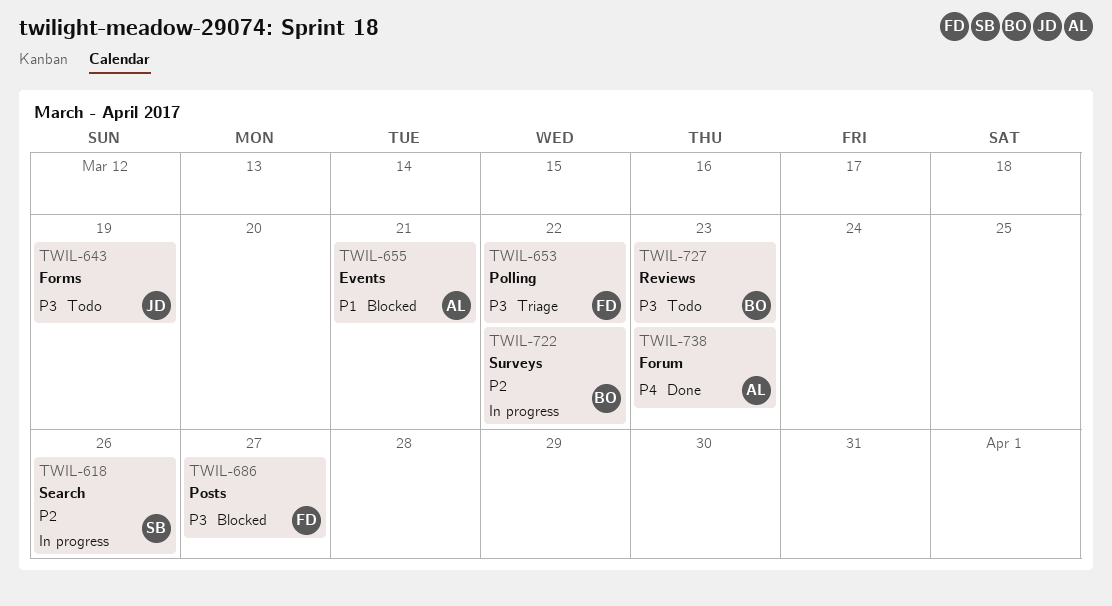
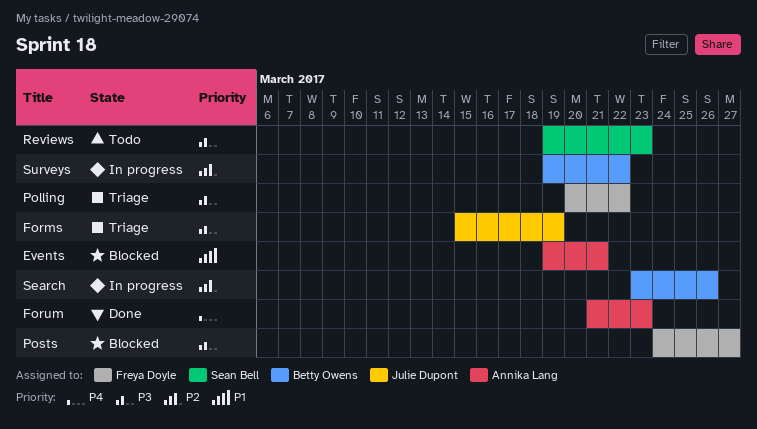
Forms, status: Todo -> Triage
Reviews, owner: Betty Owens -> Sean Bell
Search, owner: Sean Bell -> Betty Owens

